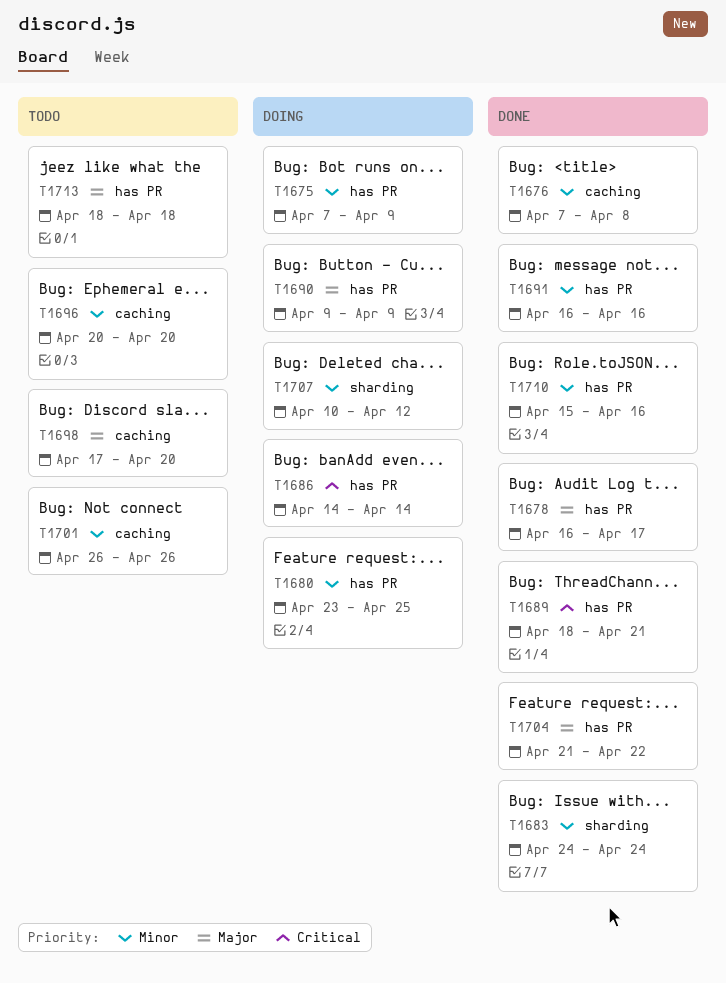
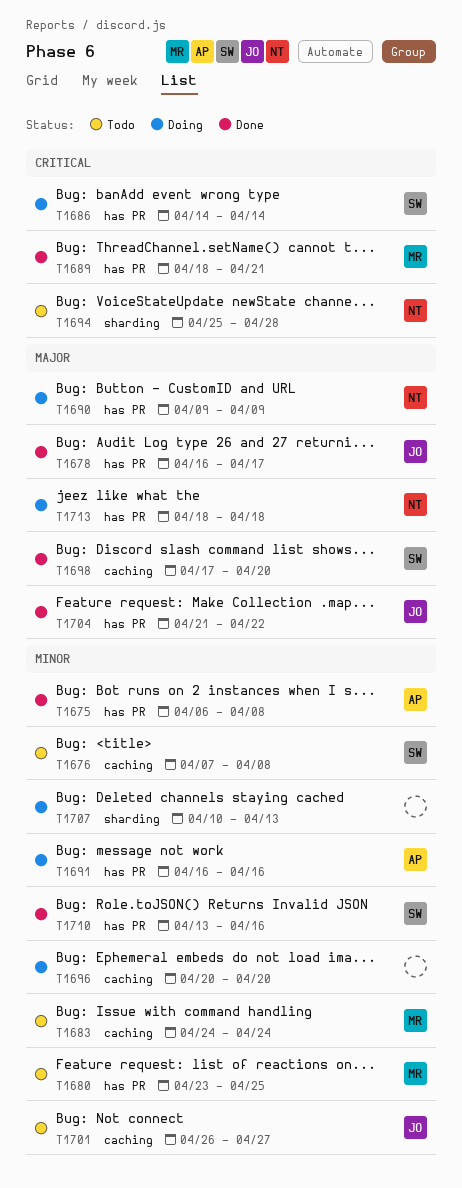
T1675, status: Doing -> Done
T1675, start: Apr 7 -> Apr 6
T1675, due: Apr 9 -> Apr 8
T1676, status: Done -> Todo
T1680, status: Doing -> Todo
T1683, status: Done -> Todo
T1683, label: sharding -> caching
T1691, status: Done -> Doing
T1694: none -> present
T1696, status: Todo -> Doing
T1698, status: Todo -> Done
T1701, due: Apr 26 -> Apr 27
T1707, due: Apr 12 -> Apr 13
T1710, start: Apr 15 -> Apr 13
T1713, status: Todo -> Doing

